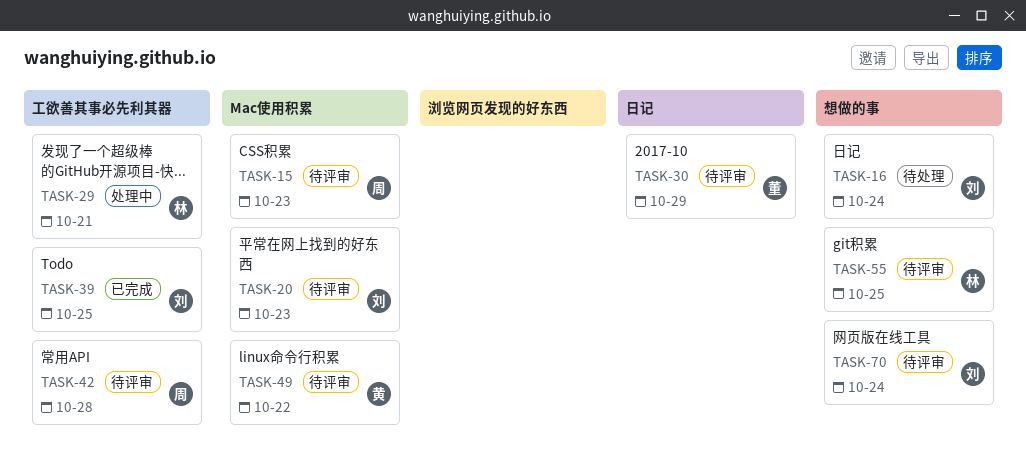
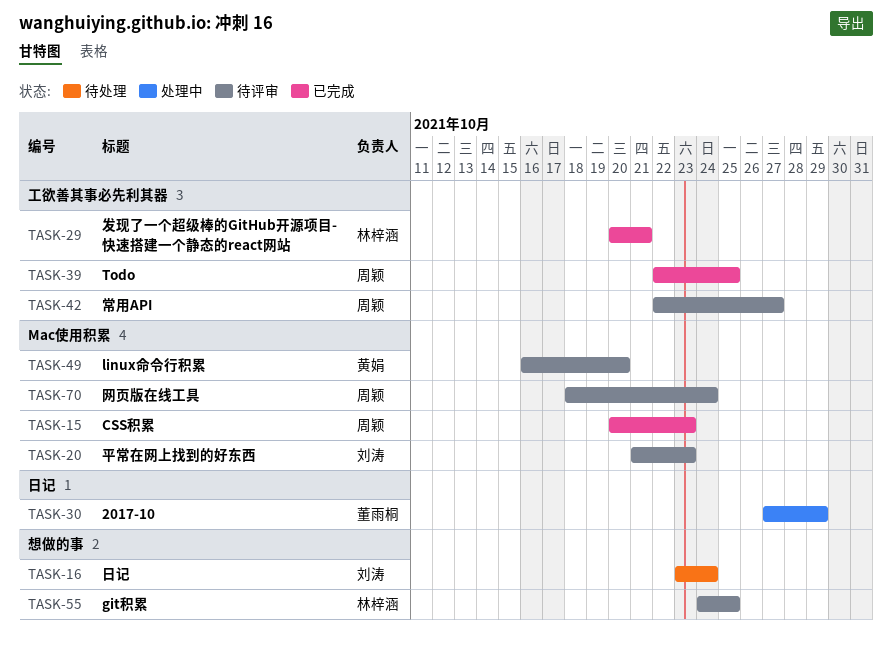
TASK-15, status: 待评审 -> 已完成
TASK-29, status: 处理中 -> 已完成
TASK-30, status: 待评审 -> 处理中
TASK-39, owner: 刘涛 -> 周颖
TASK-42, due: Oct 28 -> Oct 27
TASK-49, due: Oct 22 -> Oct 20
TASK-70, owner: 刘涛 -> 周颖
TASK-70, label: 想做的事 -> Mac使用积累

